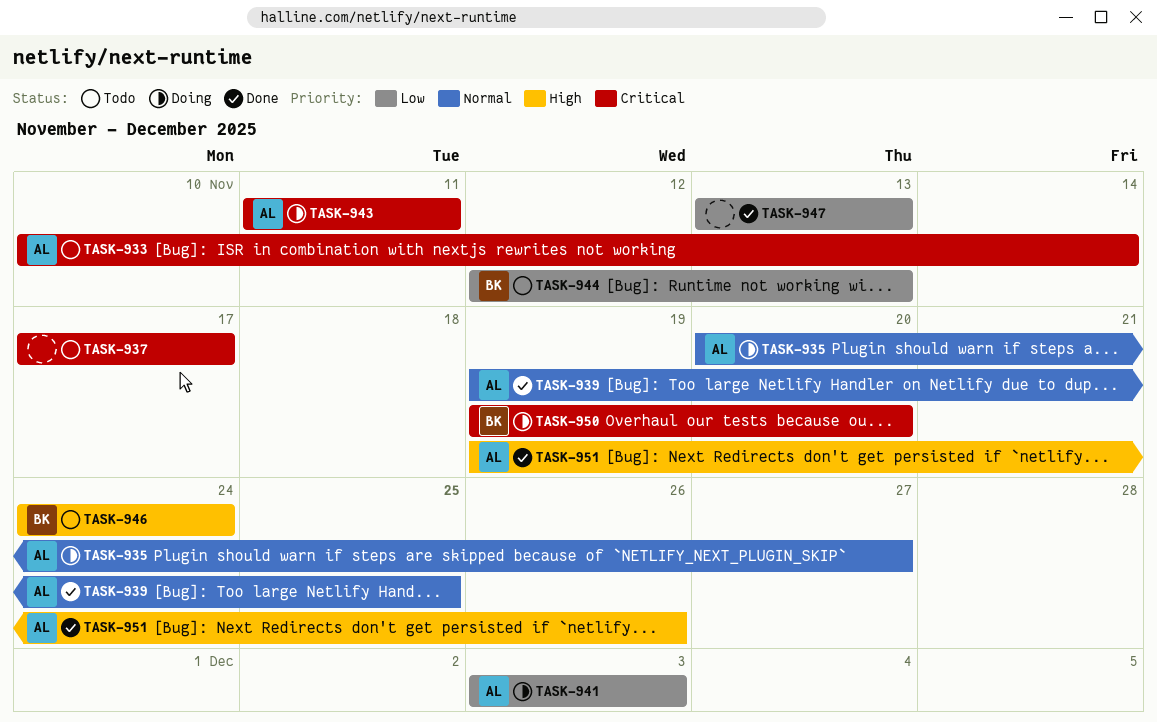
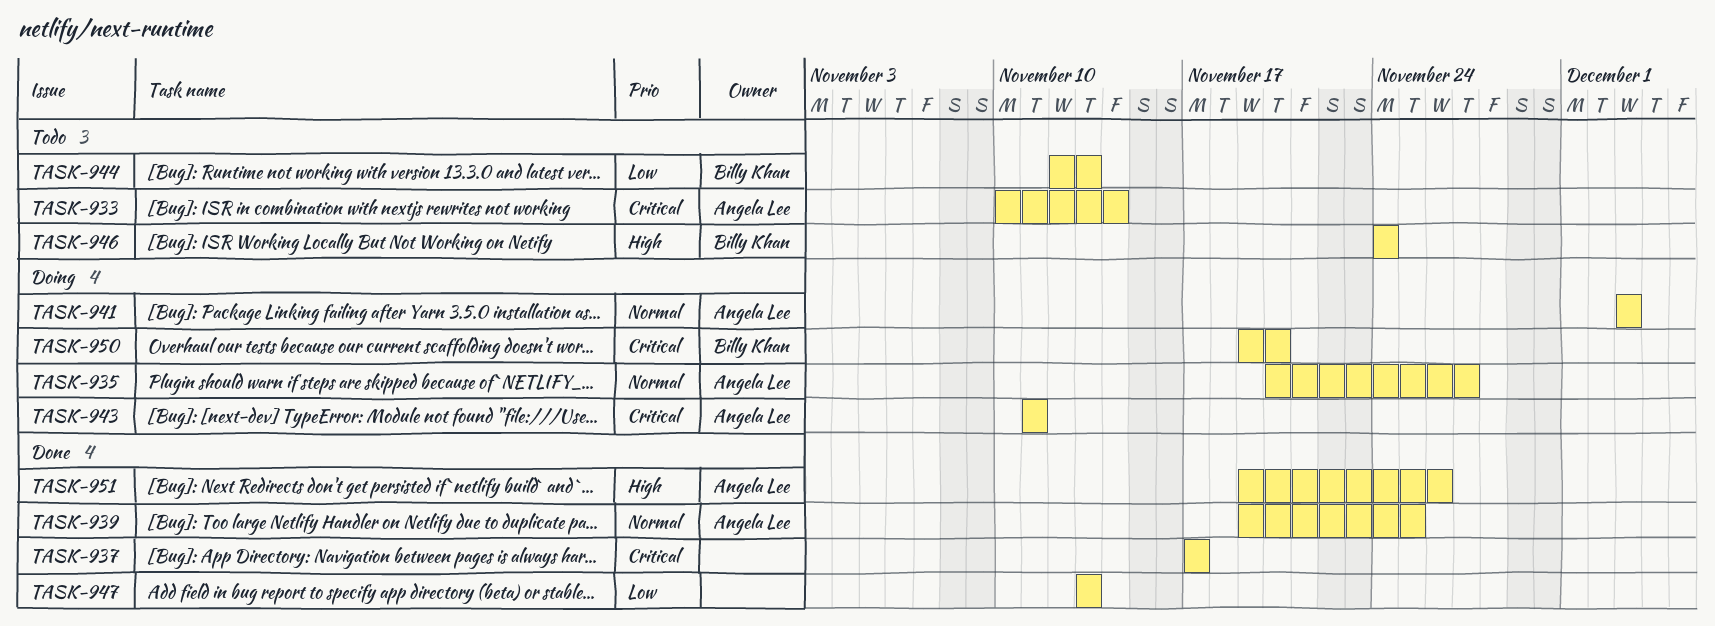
TASK-937, status: Todo -> Done
TASK-941, priority: Low -> Normal

